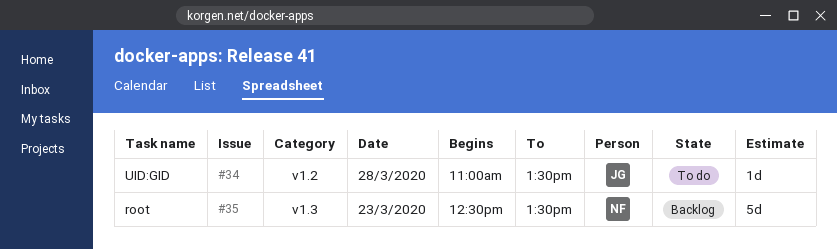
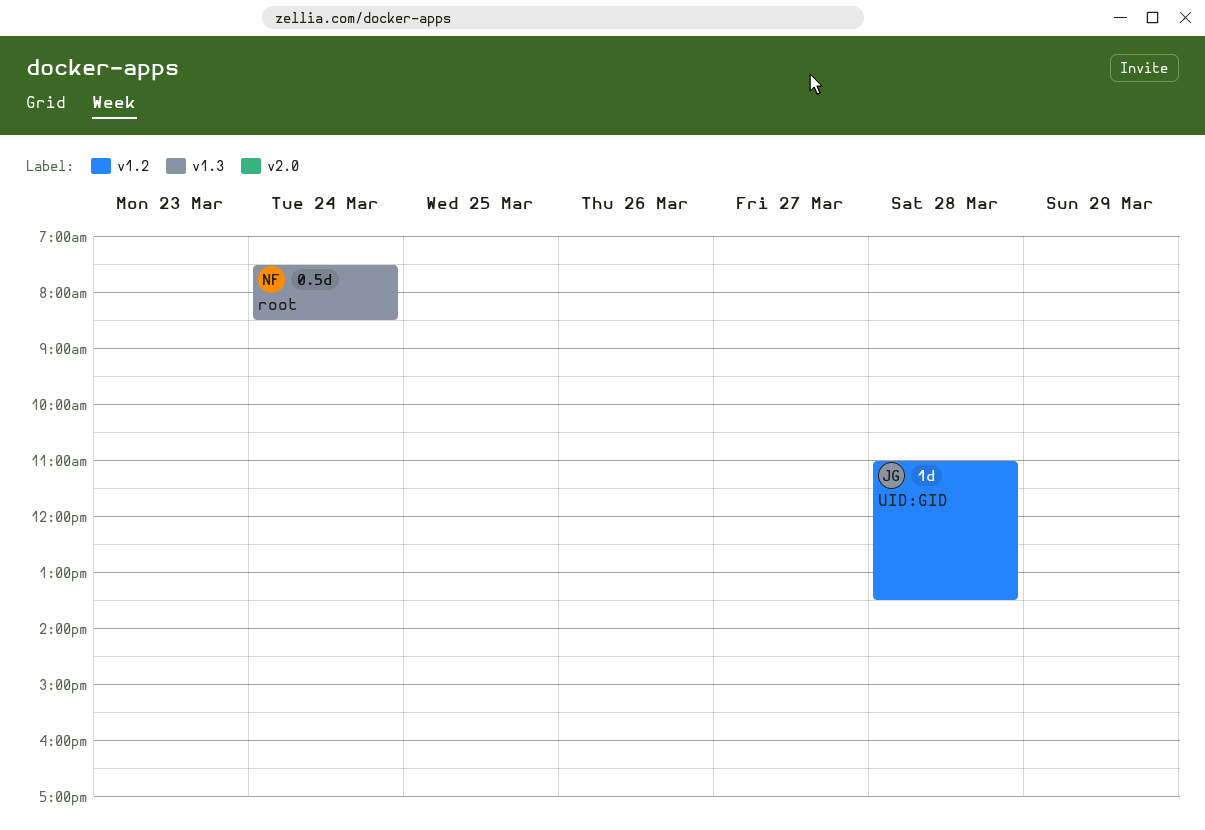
root, estimate: 5d -> 0.5d
root, day: Mar 23 -> Mar 24
root, begins: 12:30 -> 07:30
root, ends: 13:30 -> 08:30

